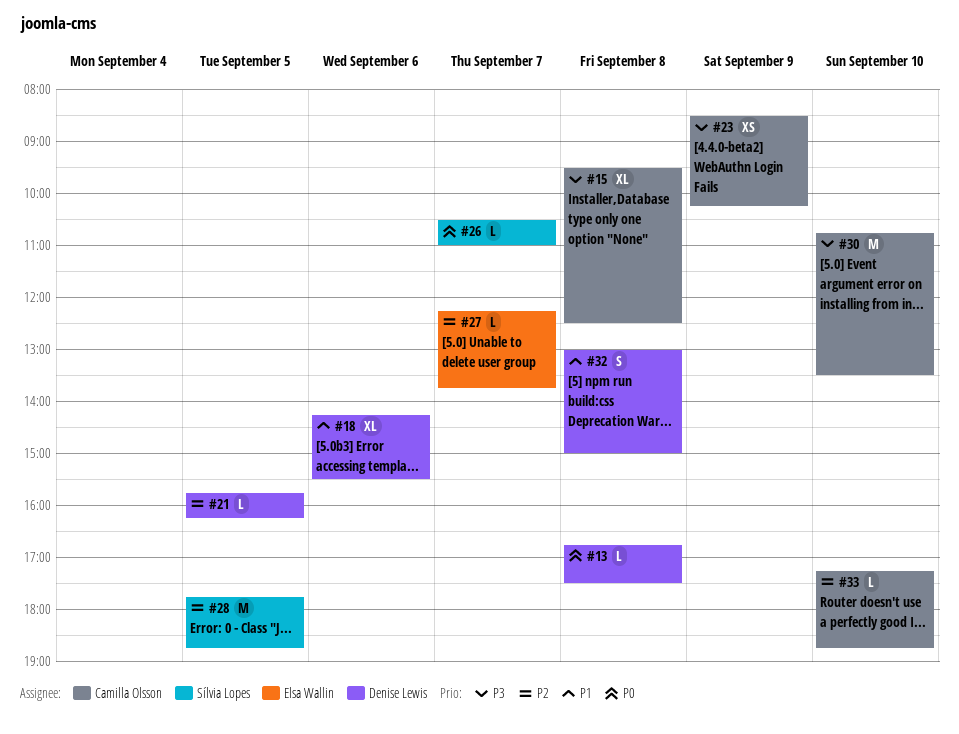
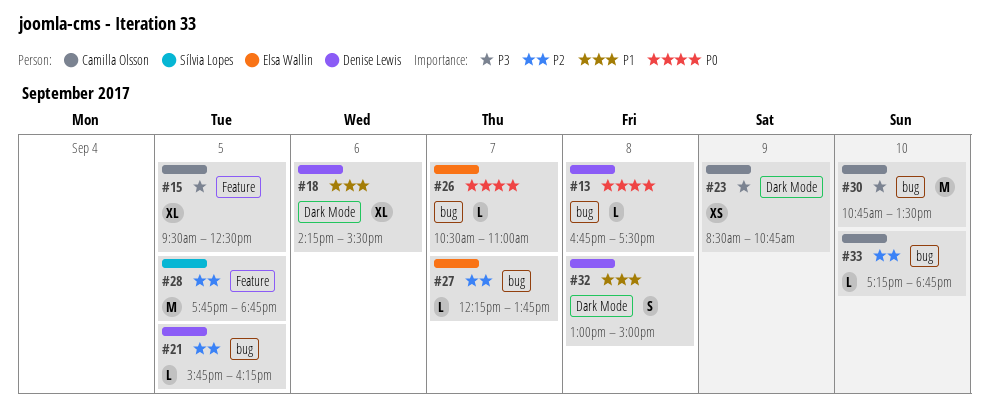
#15, day: Sep 8 -> Sep 5
#23, ends: 10:15 -> 10:45
#26, owner: Sílvia Lopes -> Elsa Wallin

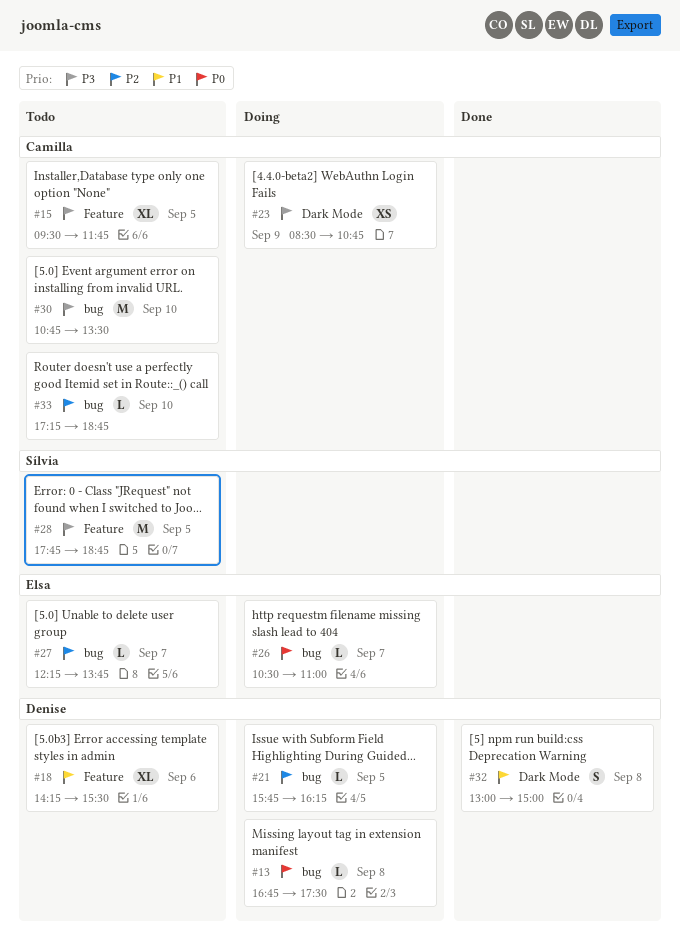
#15, ends: 12:30 -> 11:45
#18, label: Dark Mode -> Feature
#28, priority: P2 -> P3

